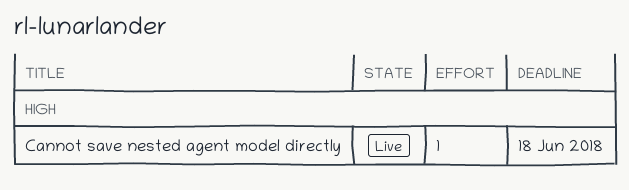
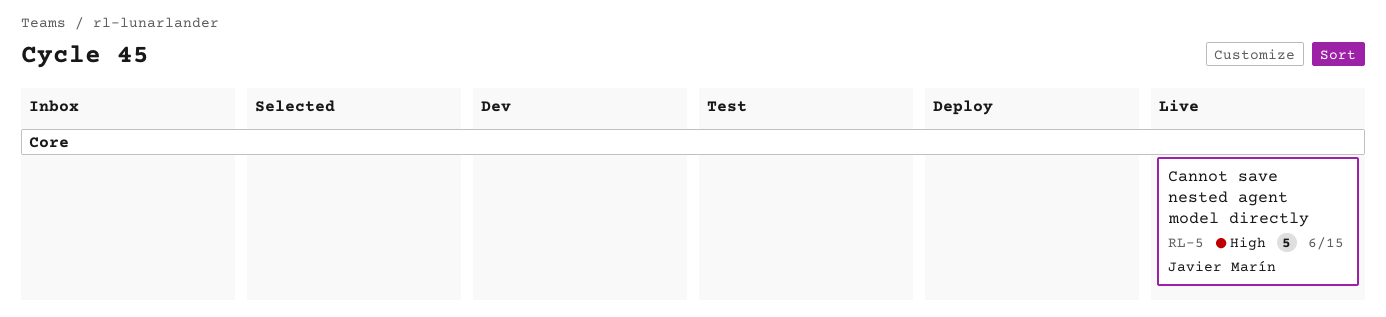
Cannot save nested agent model directly, estimate: 1 -> 5
Cannot save nested agent model directly, due: Jun 18 -> Jun 15

